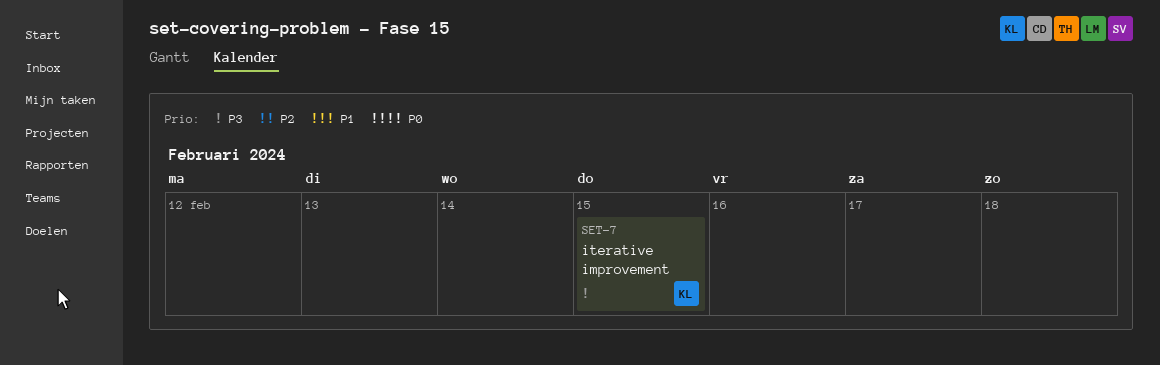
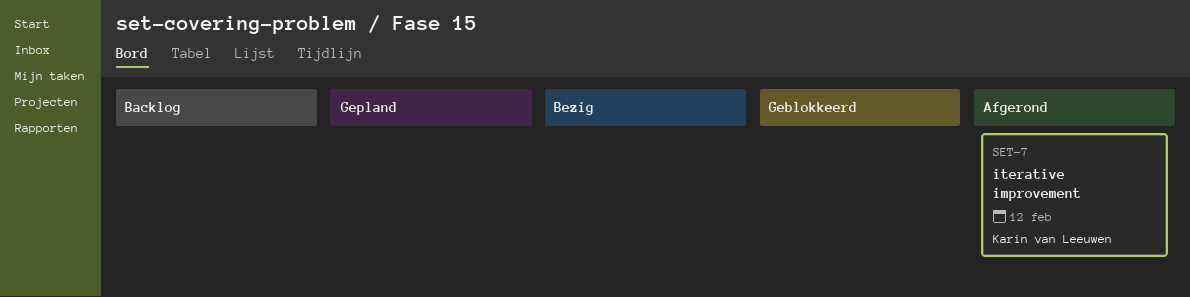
SET-7, due: Feb 15 -> Feb 12

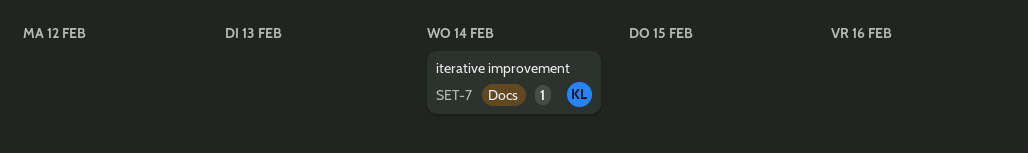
SET-7, due: Feb 12 -> Feb 14

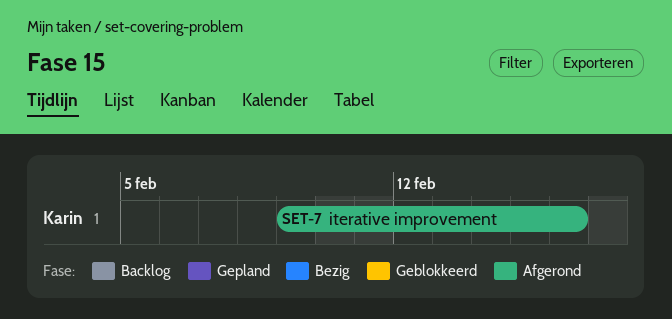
SET-7, due: Feb 14 -> Feb 16

